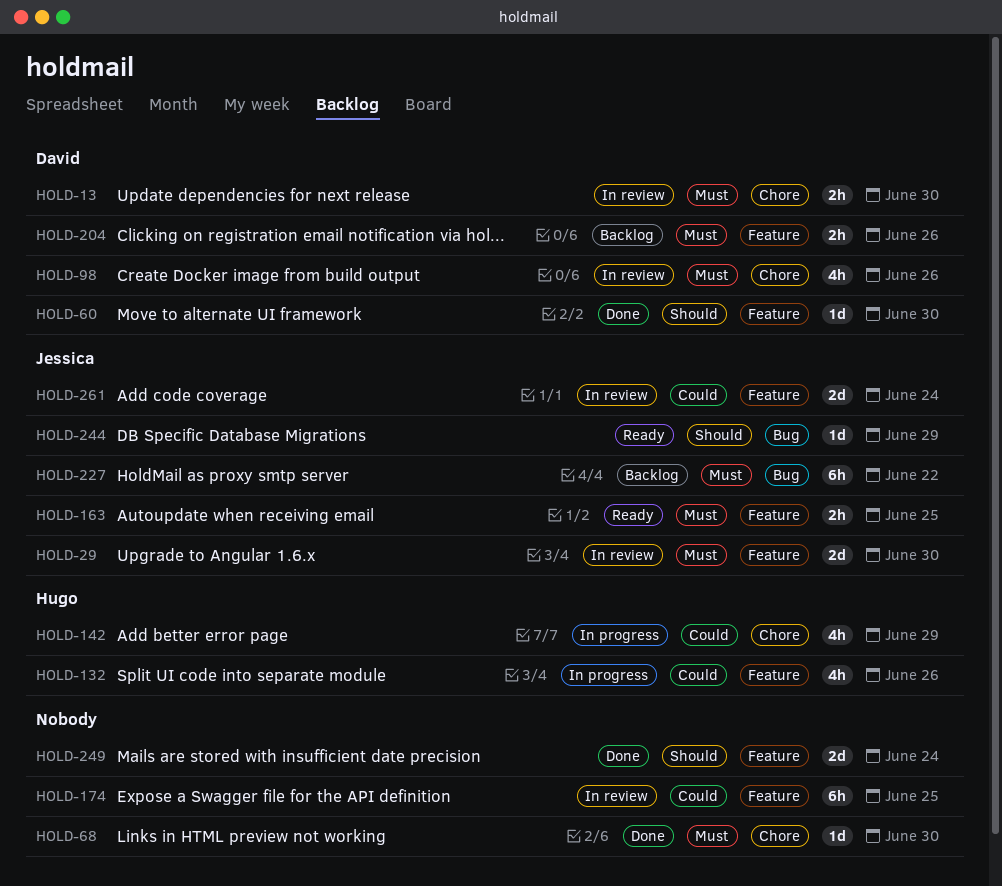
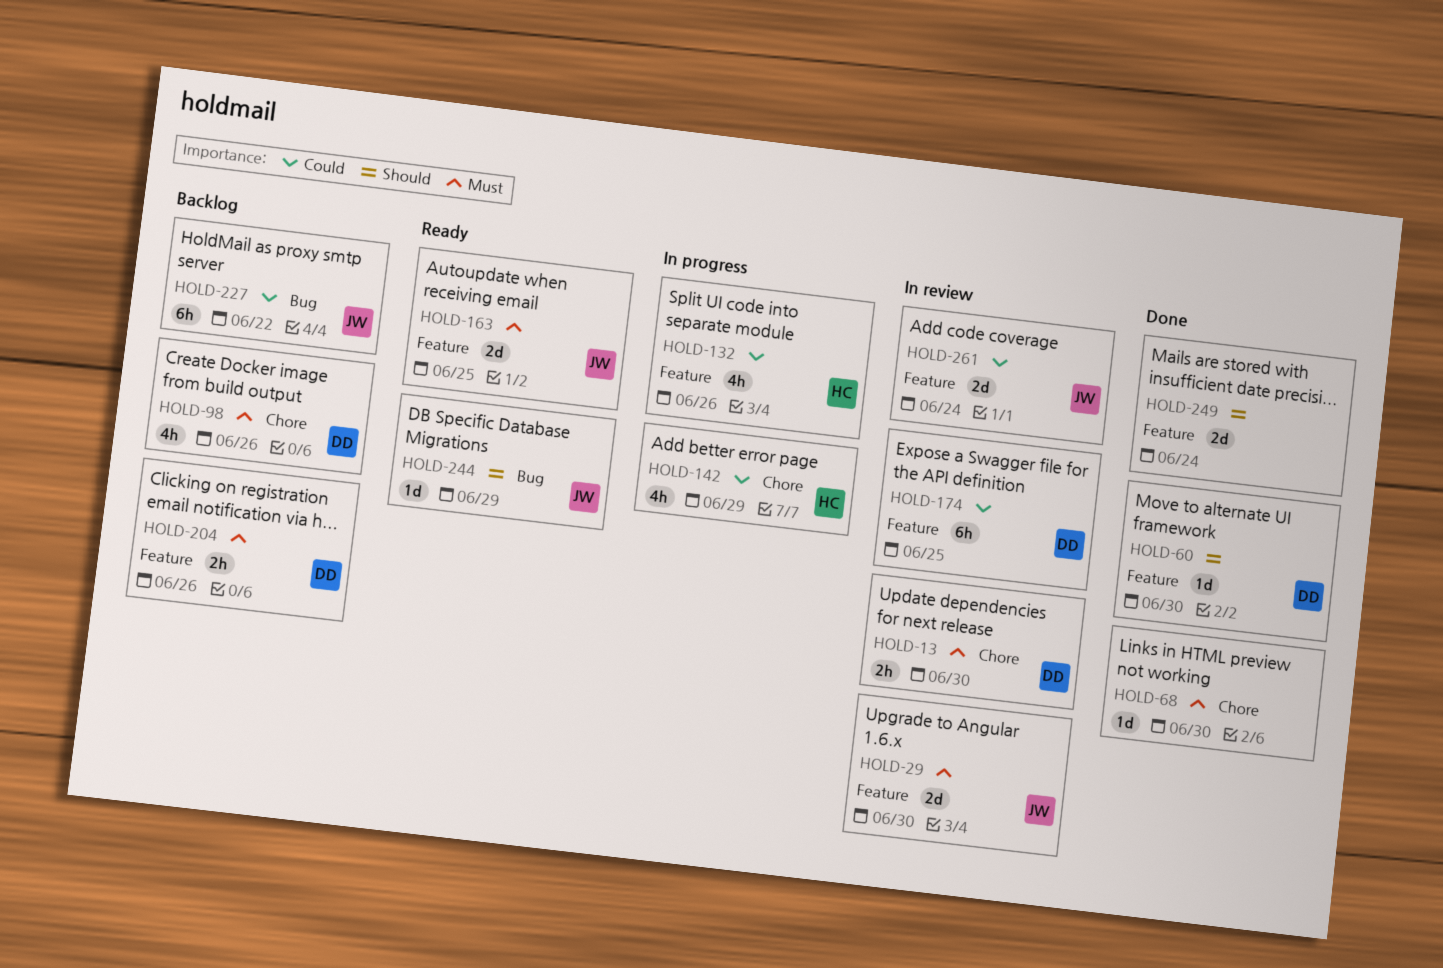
HOLD-98, status: In review -> Backlog
HOLD-163, estimate: 2h -> 2d
HOLD-174, owner: none -> David
HOLD-227, priority: Must -> Could

